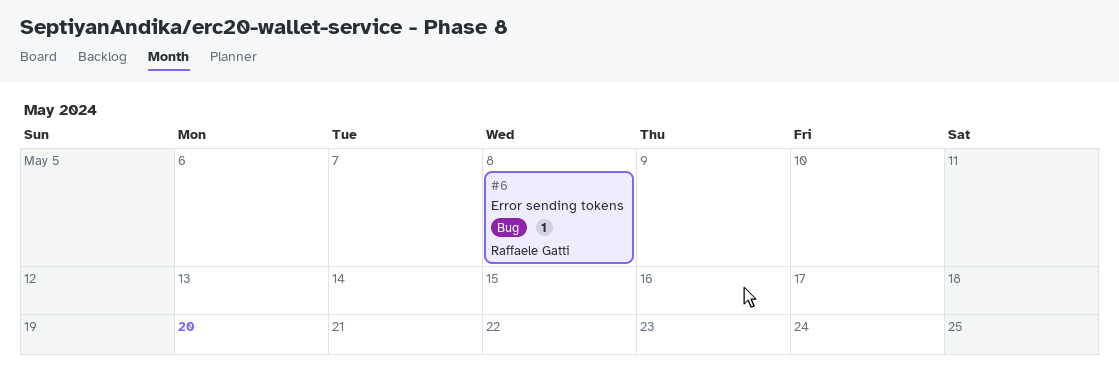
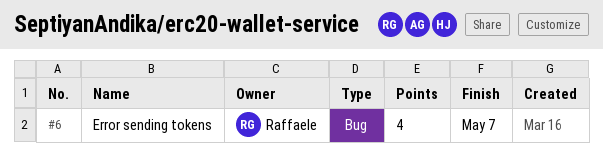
#6, estimate: 1 -> 4
#6, due: May 8 -> May 7

